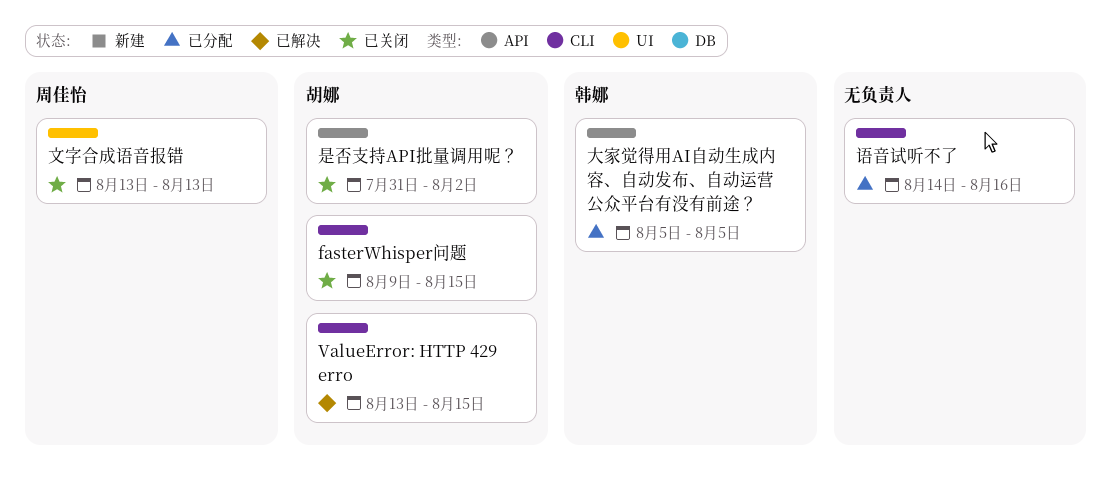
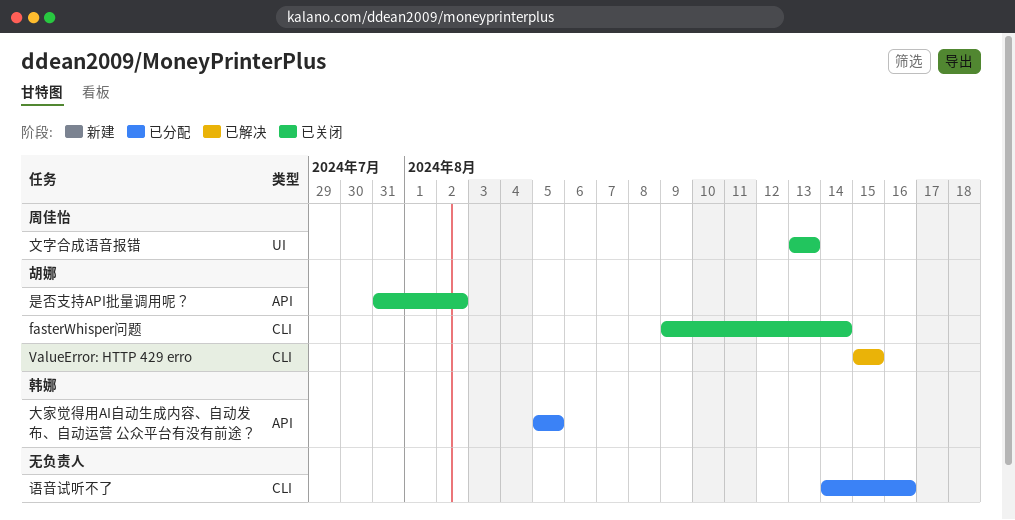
fasterWhisper问题, due: Aug 15 -> Aug 14
ValueError: HTTP 429 erro, start: Aug 13 -> Aug 15

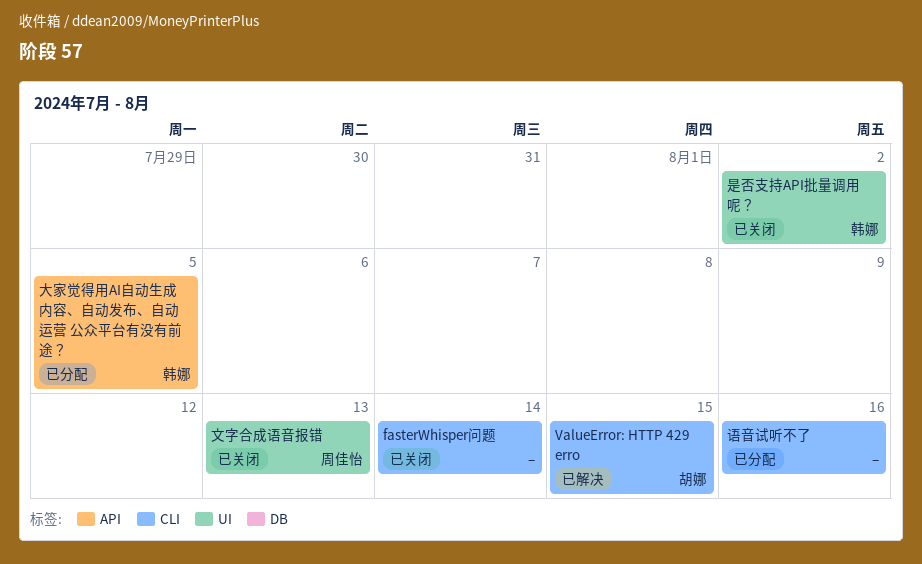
fasterWhisper问题, owner: 胡娜 -> none
是否支持API批量调用呢？, owner: 胡娜 -> 韩娜
是否支持API批量调用呢？, label: API -> UI

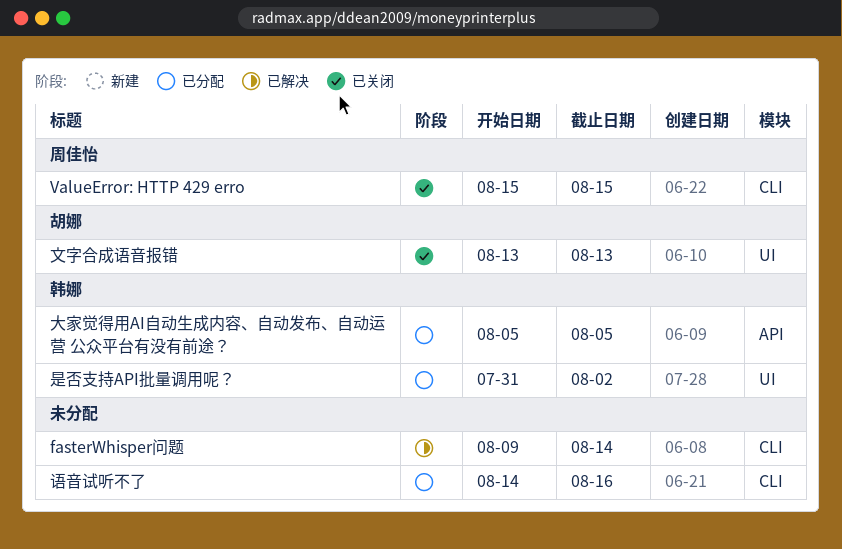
fasterWhisper问题, status: 已关闭 -> 已解决
ValueError: HTTP 429 erro, status: 已解决 -> 已关闭
ValueError: HTTP 429 erro, owner: 胡娜 -> 周佳怡
文字合成语音报错, owner: 周佳怡 -> 胡娜
是否支持API批量调用呢？, status: 已关闭 -> 已分配

